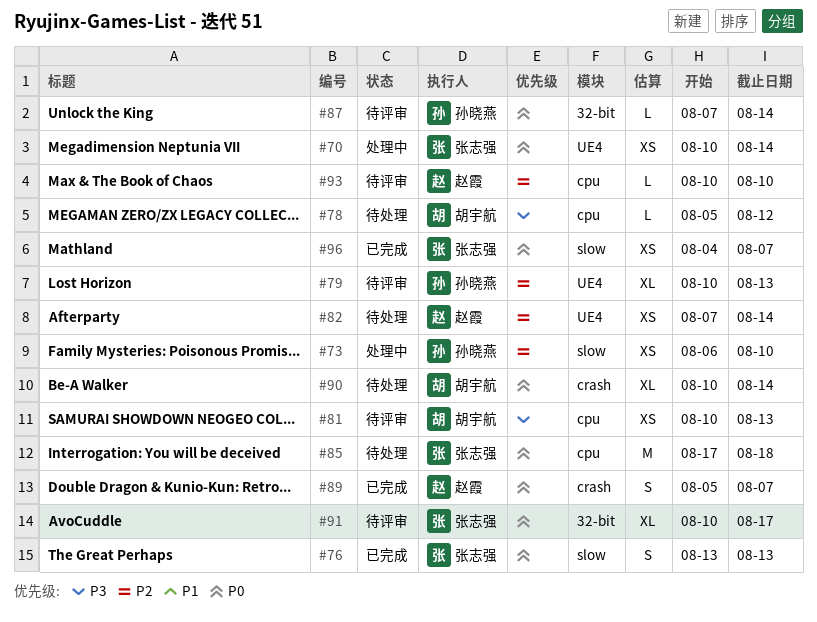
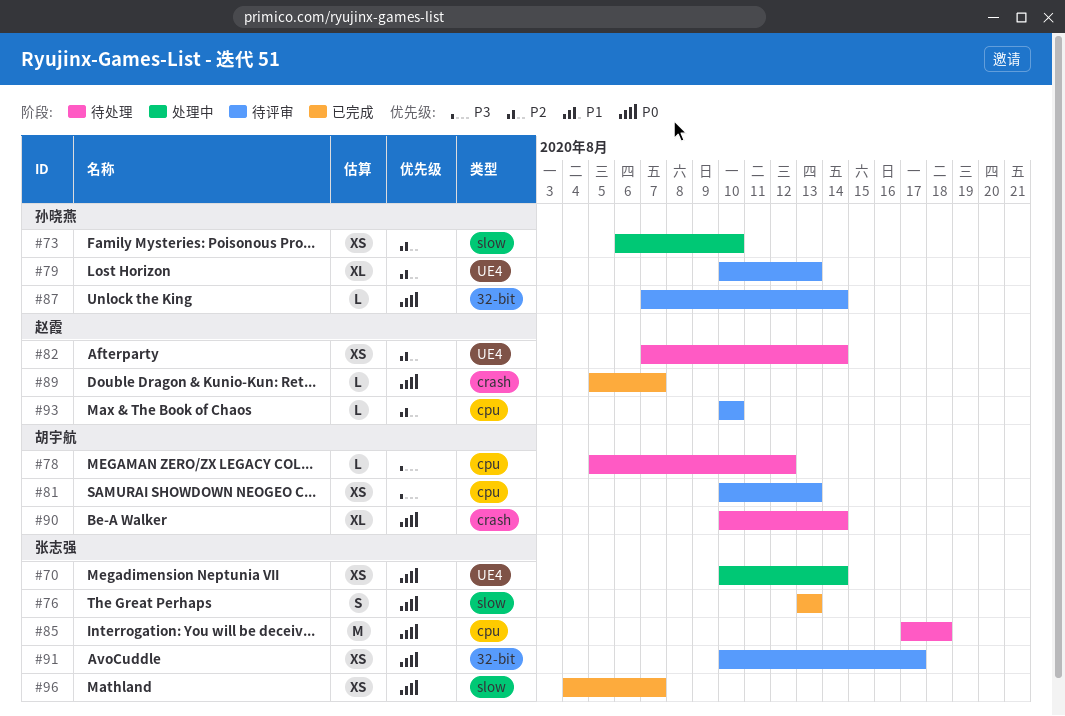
#89, estimate: S -> L
#91, estimate: XL -> XS

